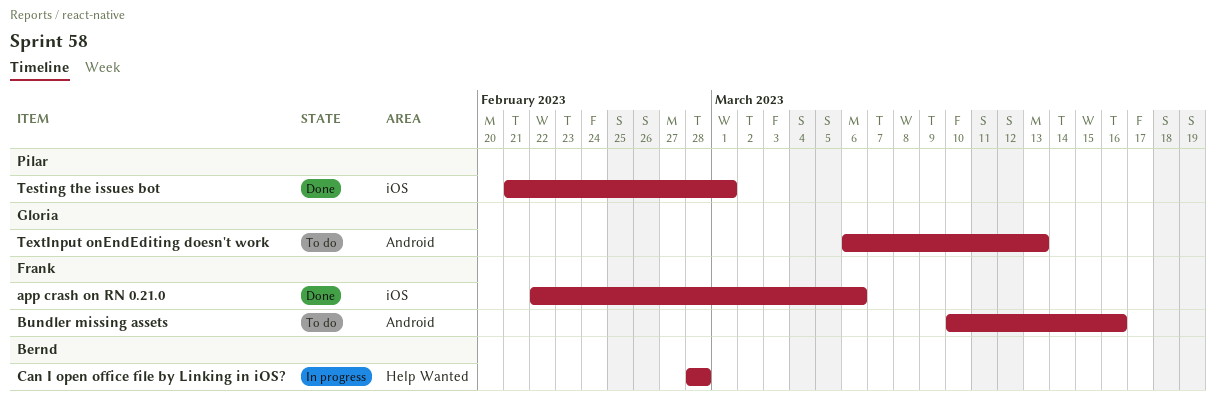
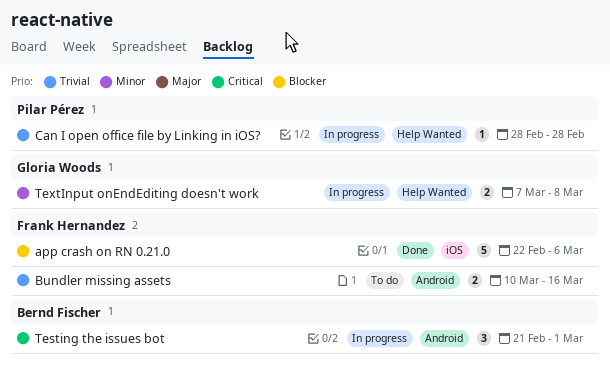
Can I open office file by Linking in iOS?, owner: Bernd Fischer -> Pilar Pérez
Testing the issues bot, status: Done -> In progress
Testing the issues bot, owner: Pilar Pérez -> Bernd Fischer
Testing the issues bot, label: iOS -> Android
TextInput onEndEditing doesn't work, status: To do -> In progress
TextInput onEndEditing doesn't work, label: Android -> Help Wanted
TextInput onEndEditing doesn't work, start: Mar 6 -> Mar 7
TextInput onEndEditing doesn't work, due: Mar 13 -> Mar 8

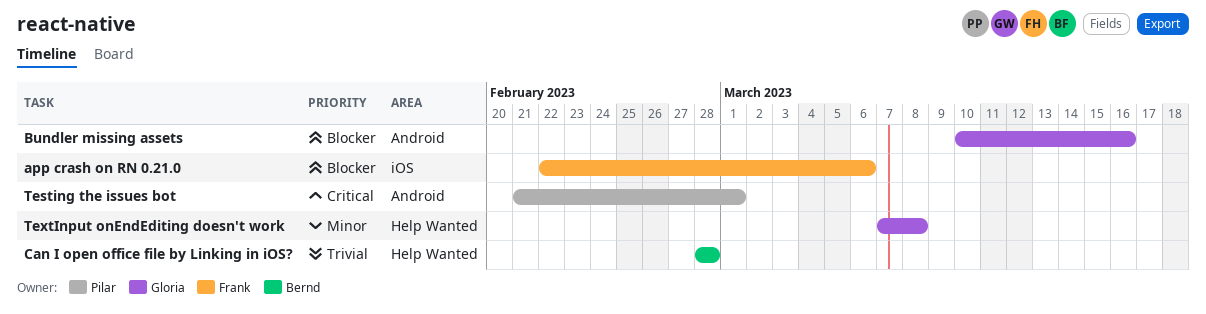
Bundler missing assets, owner: Frank Hernandez -> Gloria Woods
Bundler missing assets, priority: Trivial -> Blocker
Can I open office file by Linking in iOS?, owner: Pilar Pérez -> Bernd Fischer
Testing the issues bot, owner: Bernd Fischer -> Pilar Pérez

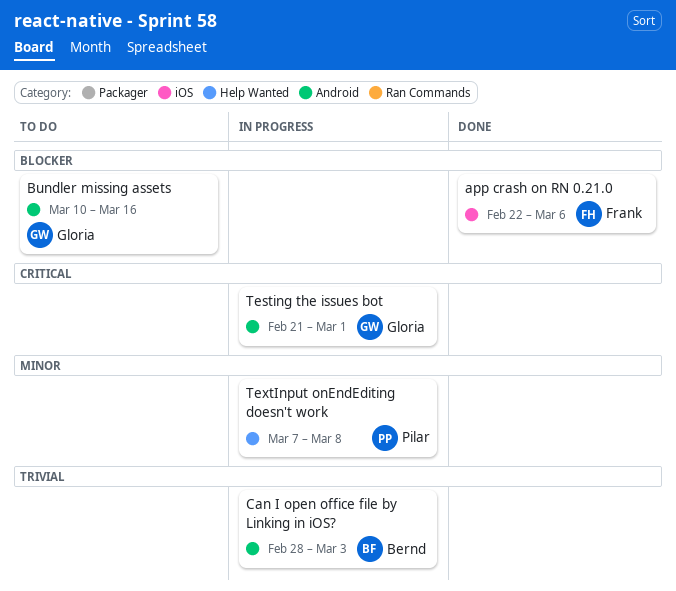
Can I open office file by Linking in iOS?, label: Help Wanted -> Android
Can I open office file by Linking in iOS?, due: Feb 28 -> Mar 3
Testing the issues bot, owner: Pilar -> Gloria
TextInput onEndEditing doesn't work, owner: Gloria -> Pilar

